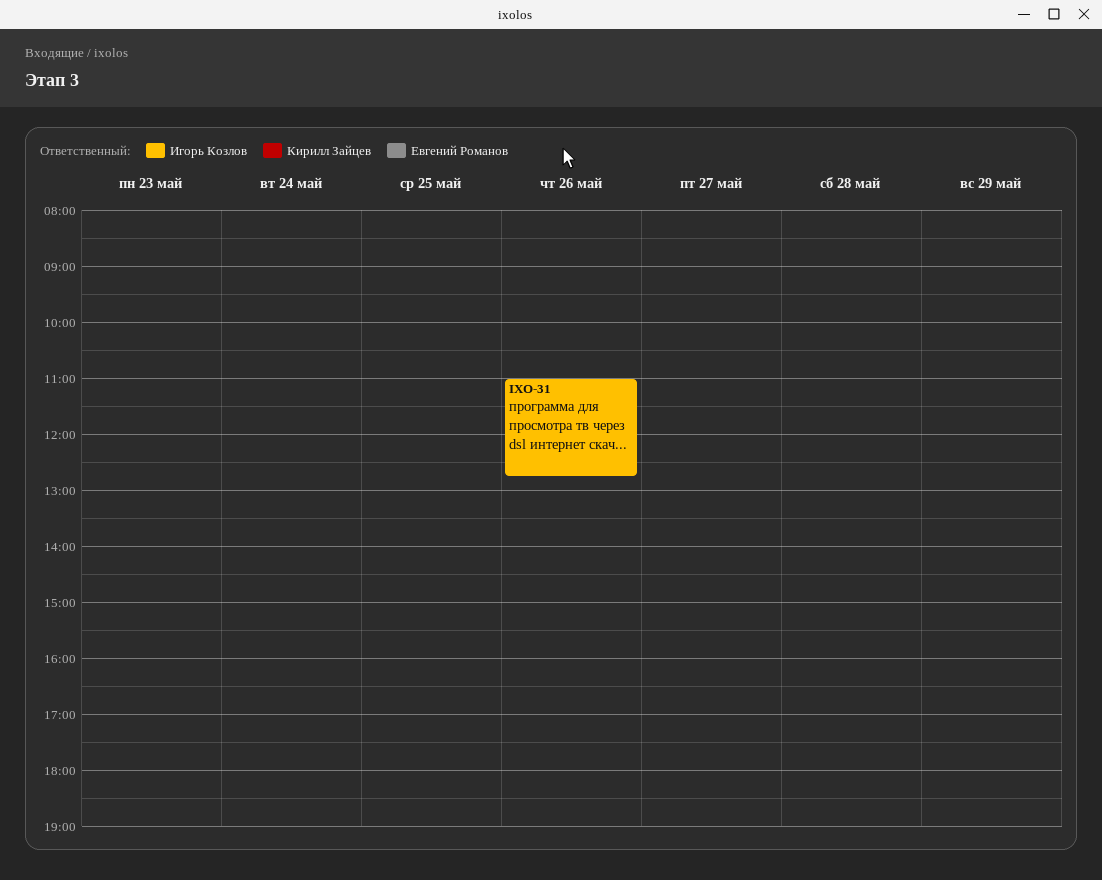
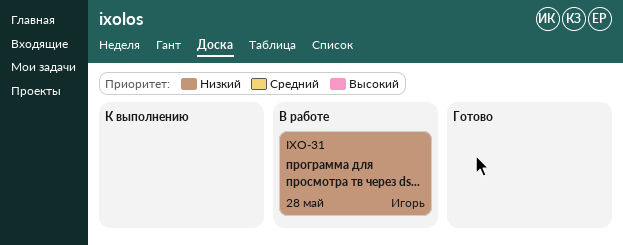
IXO-31, day: May 26 -> May 28

